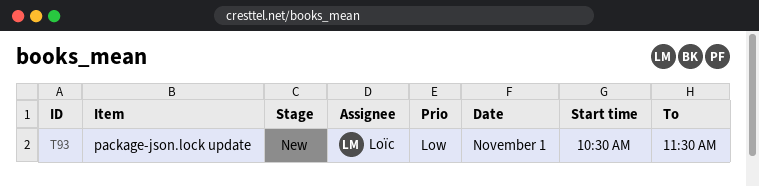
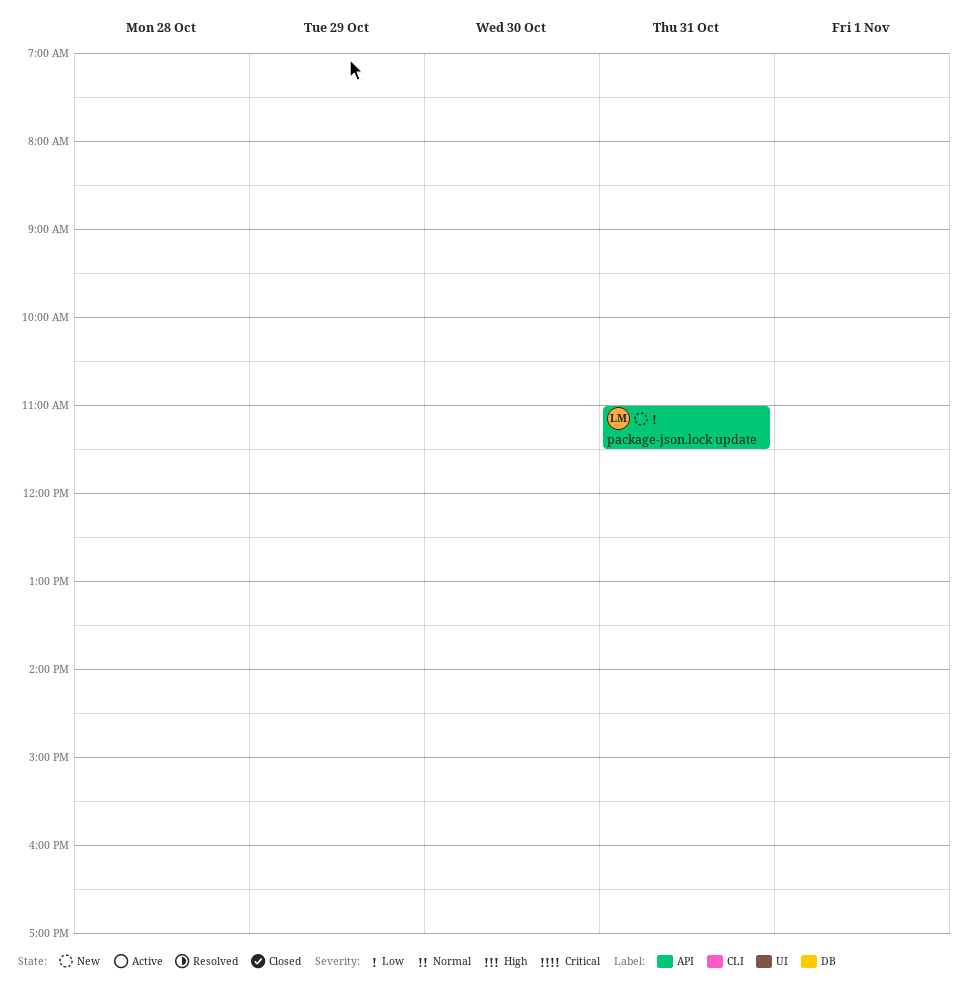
package-json.lock update, day: Nov 1 -> Oct 31
package-json.lock update, begins: 10:30 -> 11:00

